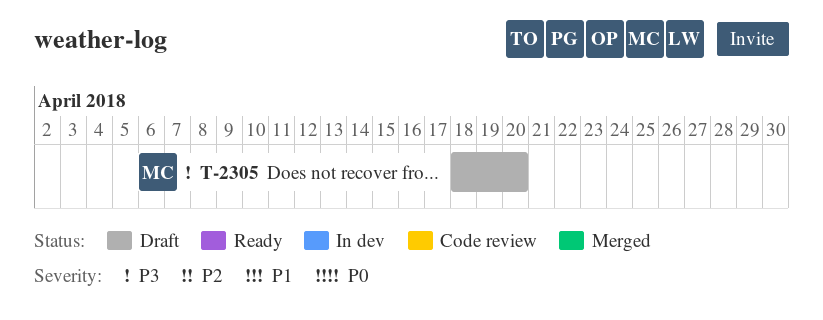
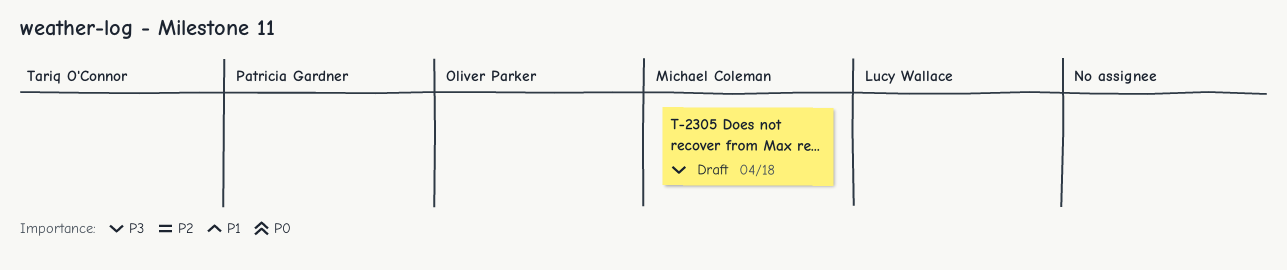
T-2305, due: Apr 20 -> Apr 18

